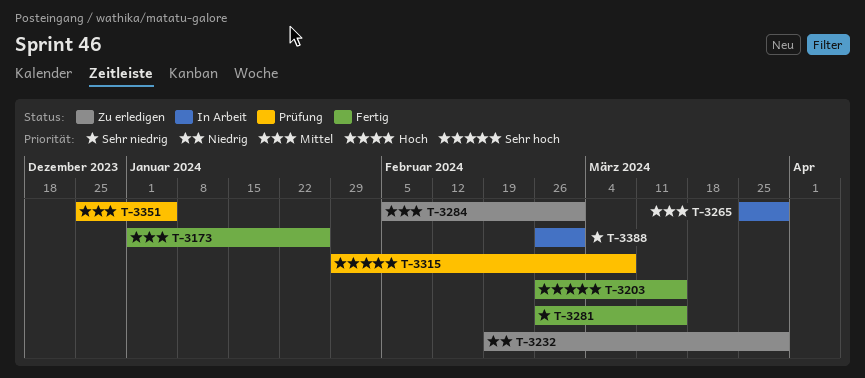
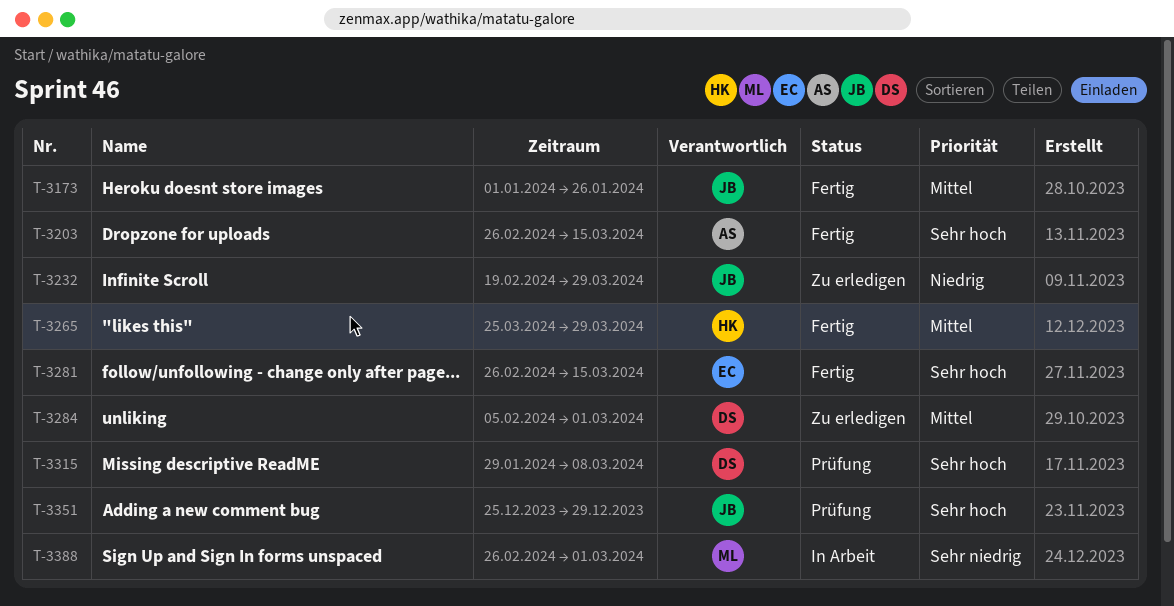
T-3265, status: In Arbeit -> Fertig
T-3281, priority: Sehr niedrig -> Sehr hoch
T-3351, priority: Mittel -> Sehr hoch
T-3351, due: Jan 5 -> Dec 29

